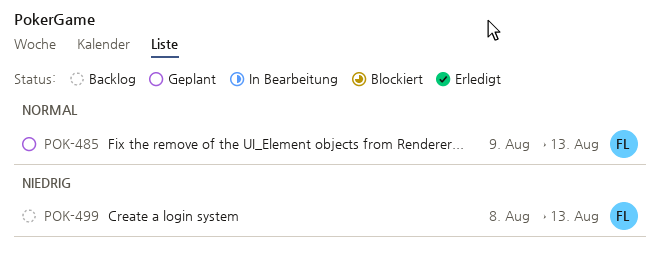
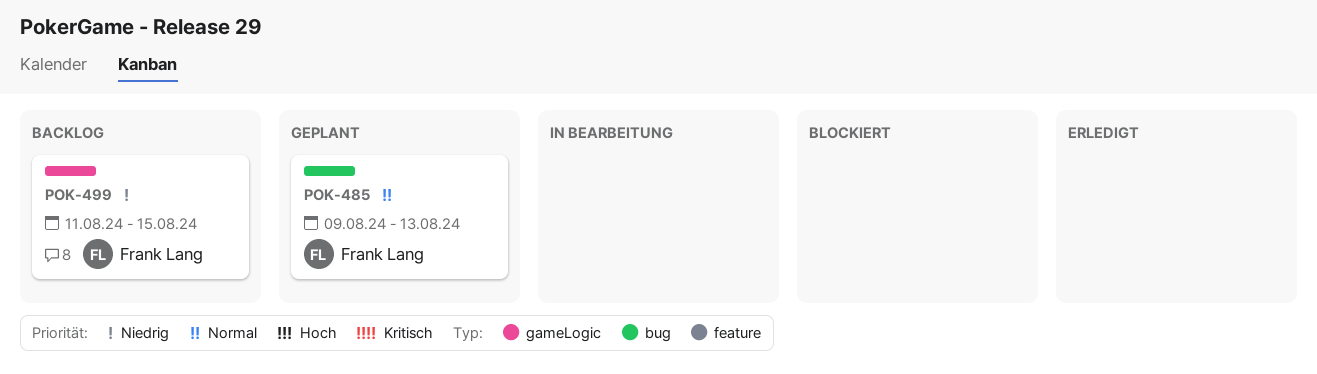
POK-499, start: Aug 8 -> Aug 11
POK-499, due: Aug 13 -> Aug 15

